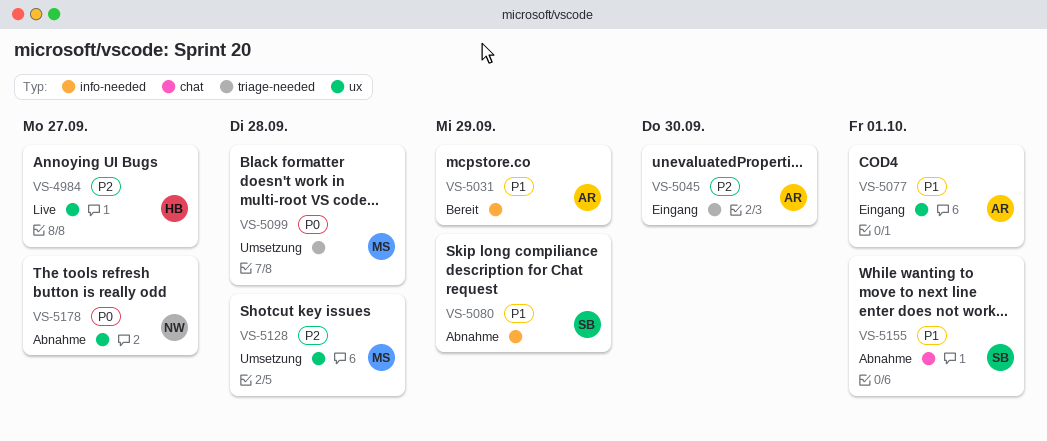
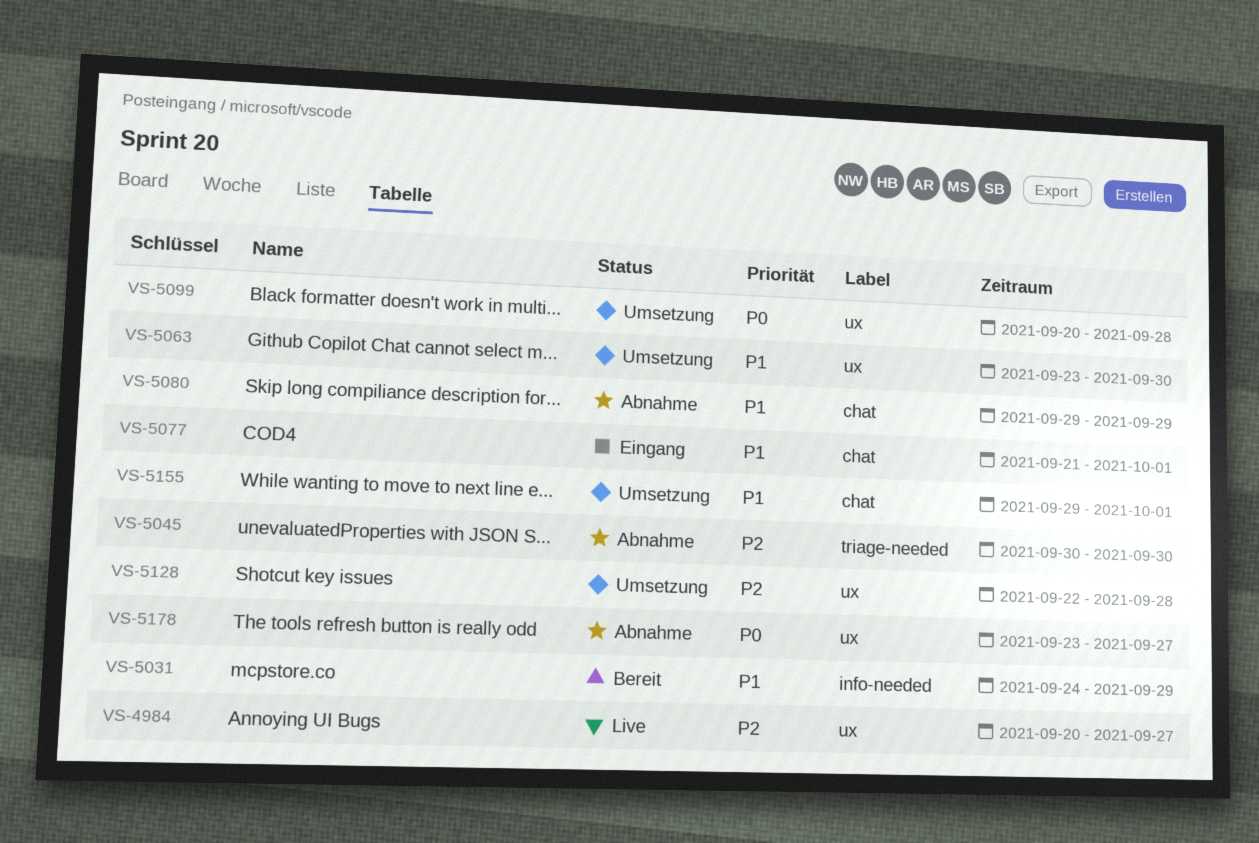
VS-5045, status: Eingang -> Abnahme
VS-5063: none -> present
VS-5077, label: ux -> chat
VS-5080, label: info-needed -> chat
VS-5099, label: triage-needed -> ux
VS-5155, status: Abnahme -> Umsetzung

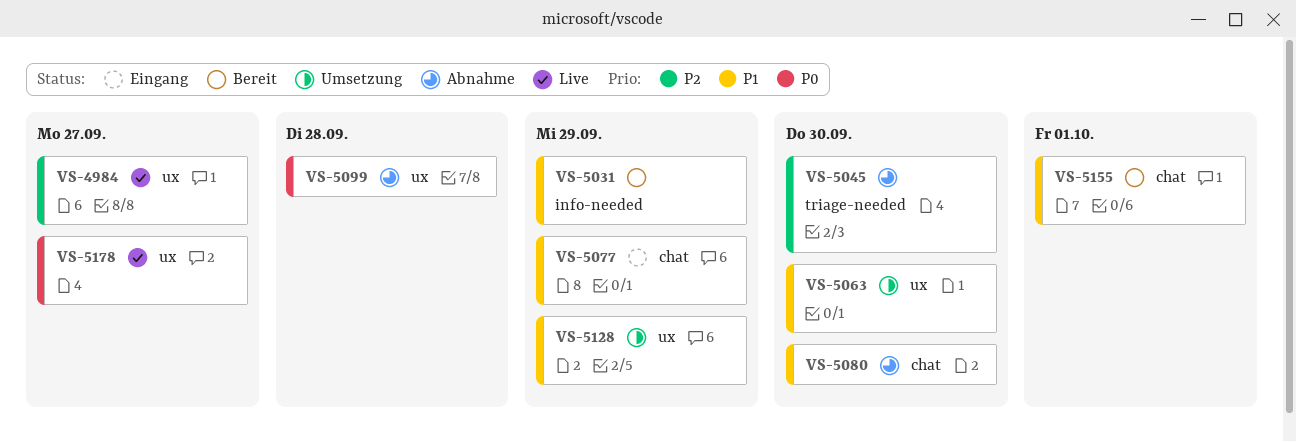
VS-5077, due: Oct 1 -> Sep 29
VS-5080, due: Sep 29 -> Sep 30
VS-5099, status: Umsetzung -> Abnahme
VS-5128, priority: P2 -> P1
VS-5128, due: Sep 28 -> Sep 29
VS-5155, status: Umsetzung -> Bereit
VS-5178, status: Abnahme -> Live

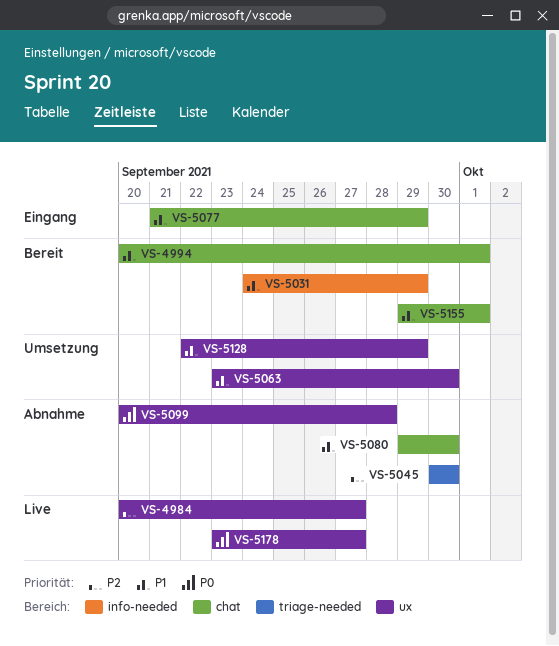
VS-4994: none -> present

